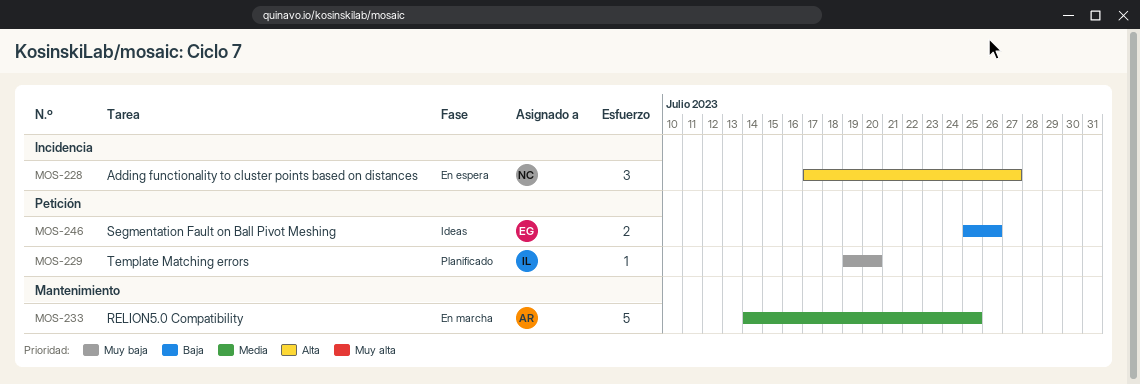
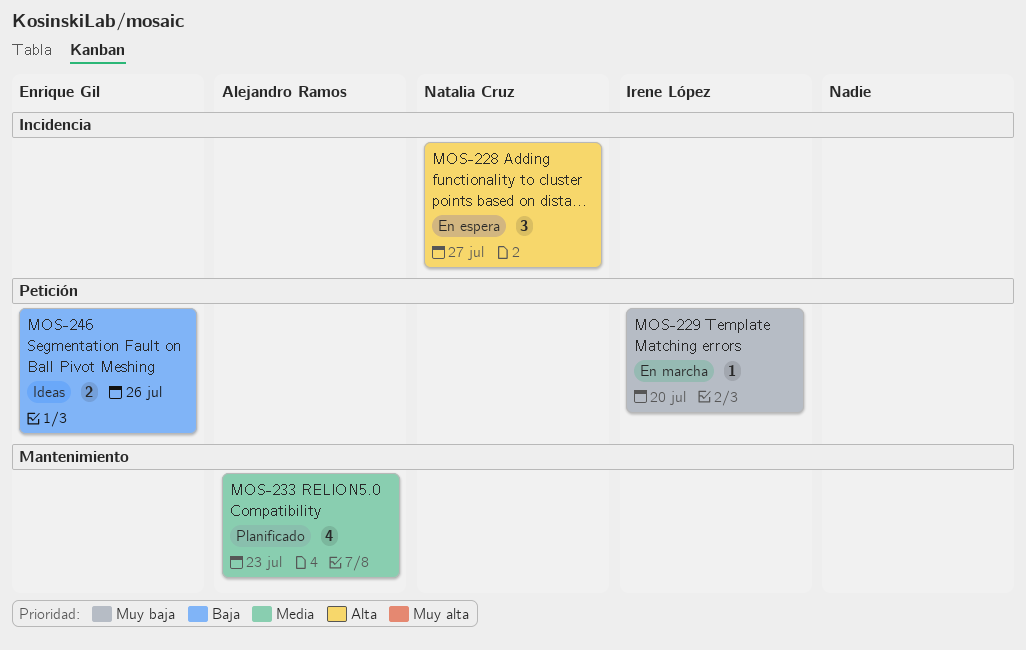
MOS-229, status: Planificado -> En marcha
MOS-233, status: En marcha -> Planificado
MOS-233, estimate: 5 -> 4
MOS-233, due: Jul 25 -> Jul 23

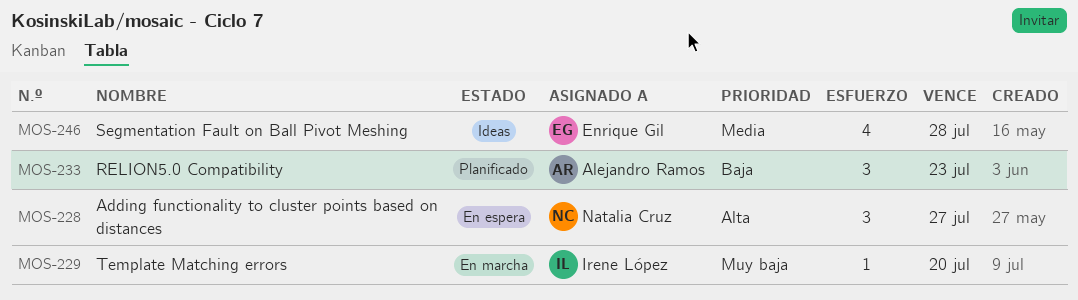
MOS-233, priority: Media -> Baja
MOS-233, estimate: 4 -> 3
MOS-246, priority: Baja -> Media
MOS-246, estimate: 2 -> 4
MOS-246, due: Jul 26 -> Jul 28

